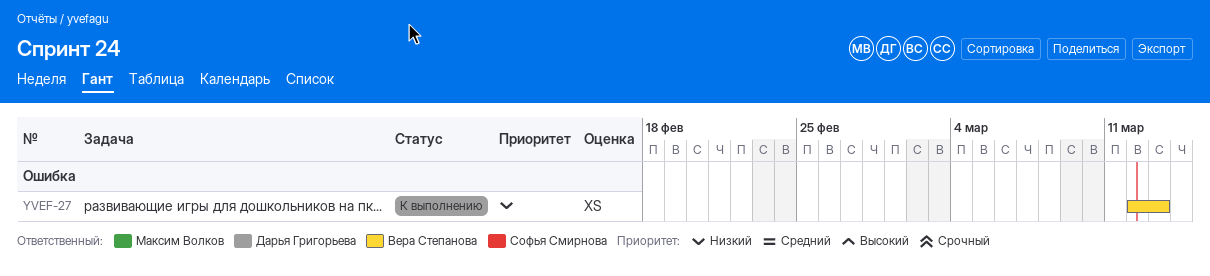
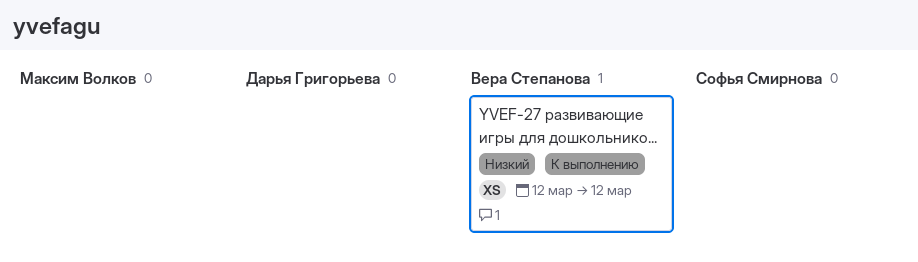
YVEF-27, due: Mar 13 -> Mar 12

